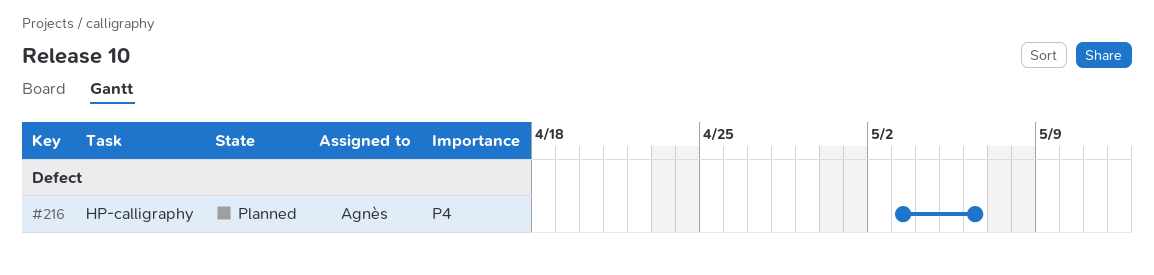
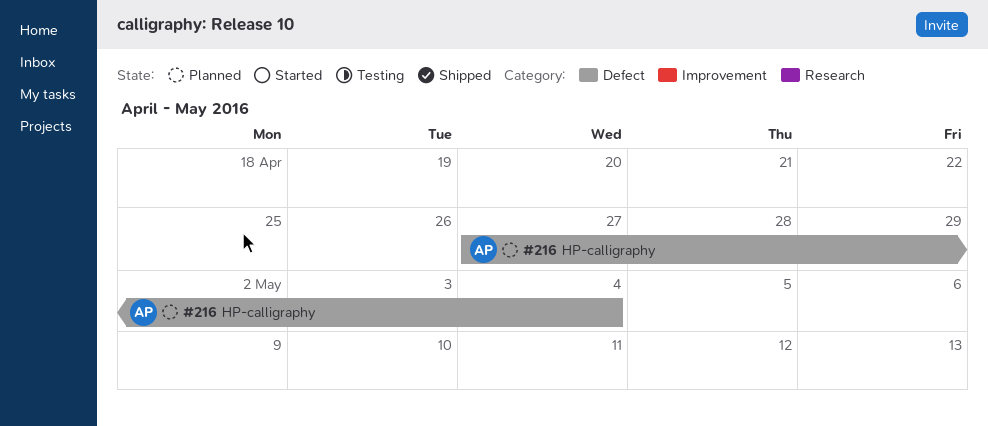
#216, start: May 3 -> Apr 27
#216, due: May 6 -> May 4

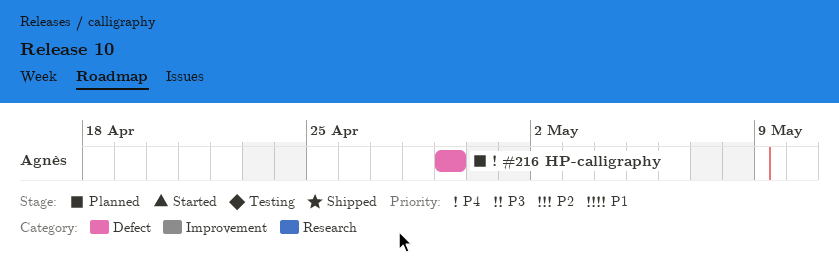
#216, start: Apr 27 -> Apr 29
#216, due: May 4 -> Apr 29

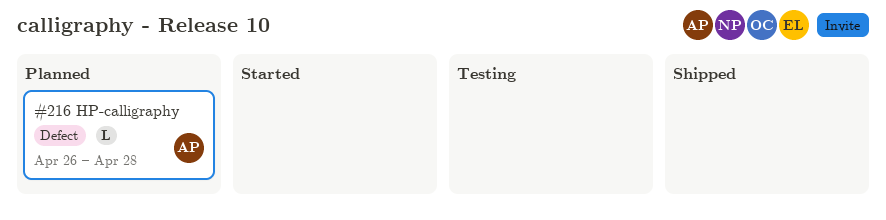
#216, start: Apr 29 -> Apr 26
#216, due: Apr 29 -> Apr 28

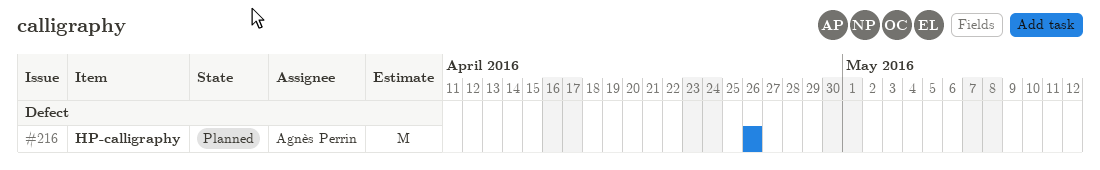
#216, estimate: L -> M
#216, due: Apr 28 -> Apr 26

